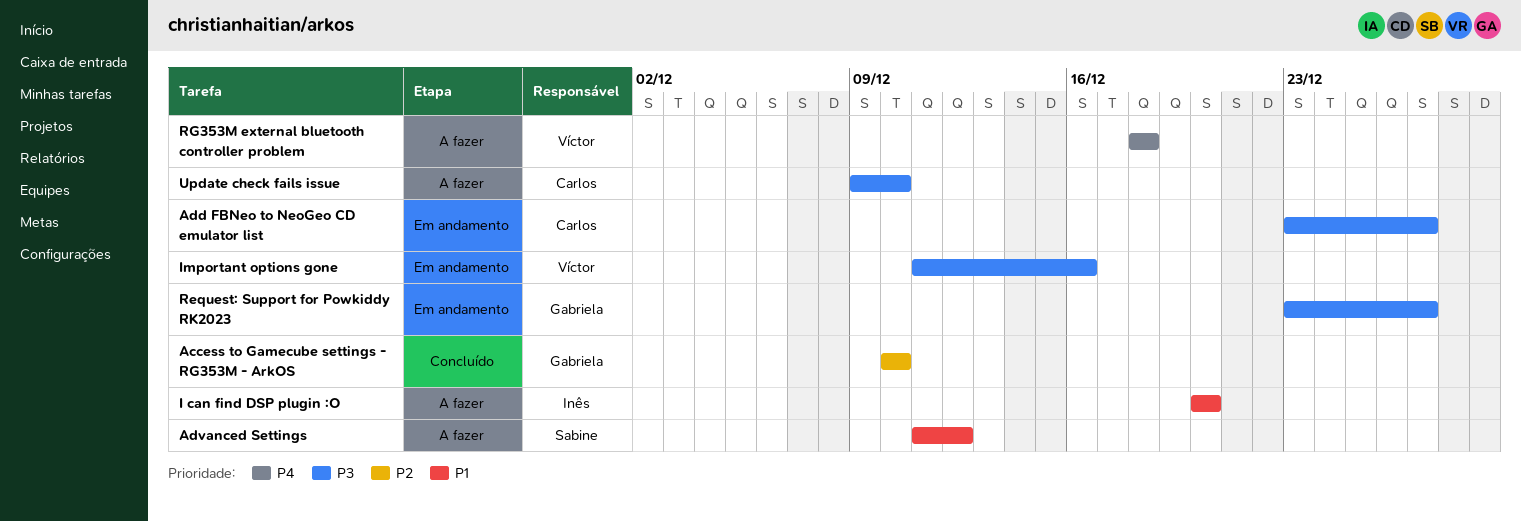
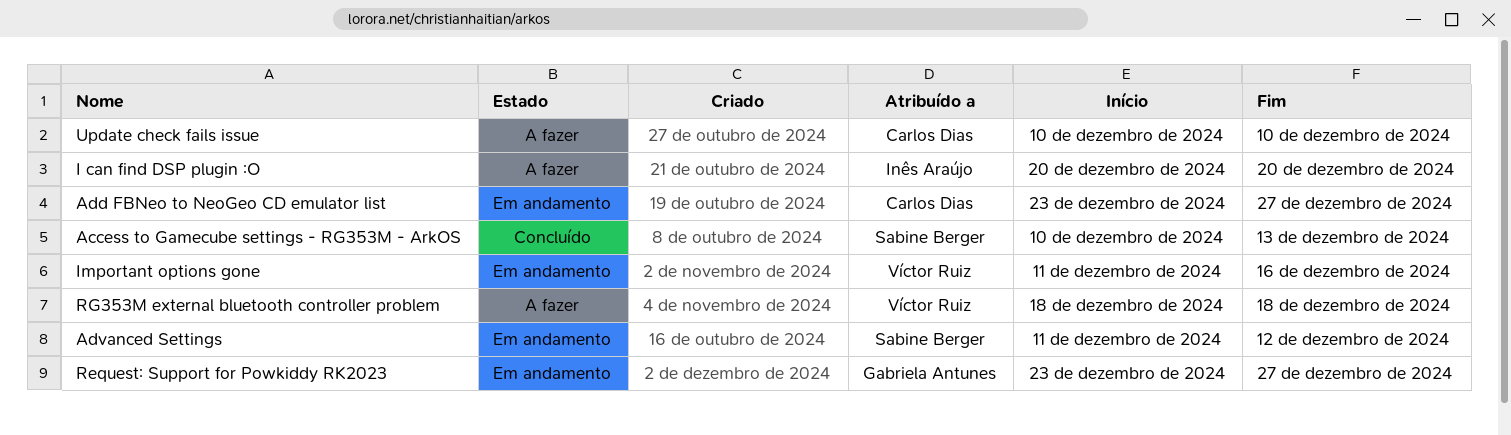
Access to Gamecube settings - RG353M - ArkOS, owner: Gabriela Antunes -> Sabine Berger
Access to Gamecube settings - RG353M - ArkOS, due: Dec 10 -> Dec 13
Advanced Settings, status: A fazer -> Em andamento
Update check fails issue, start: Dec 9 -> Dec 10

